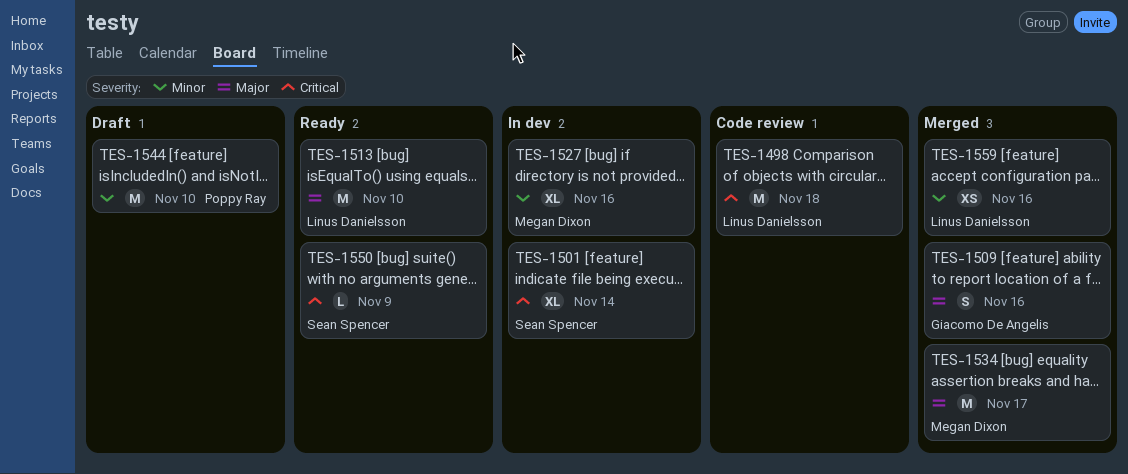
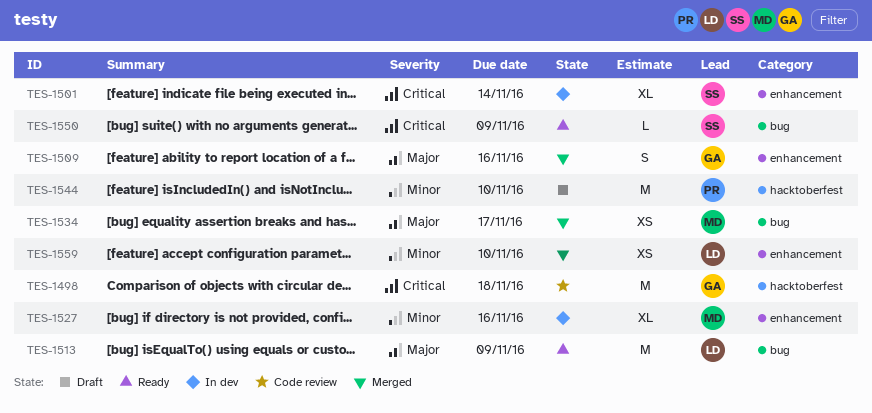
TES-1498, owner: Linus Danielsson -> Giacomo De Angelis
TES-1513, due: Nov 10 -> Nov 9
TES-1534, estimate: M -> XS
TES-1559, due: Nov 16 -> Nov 10

